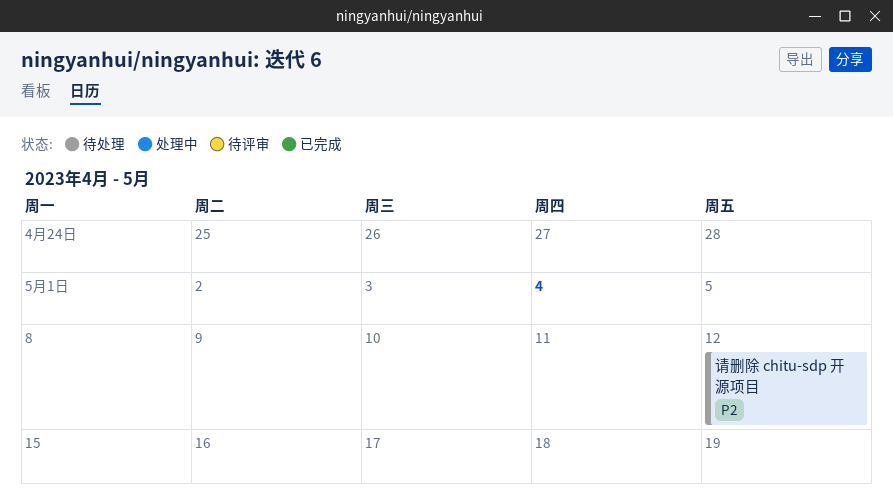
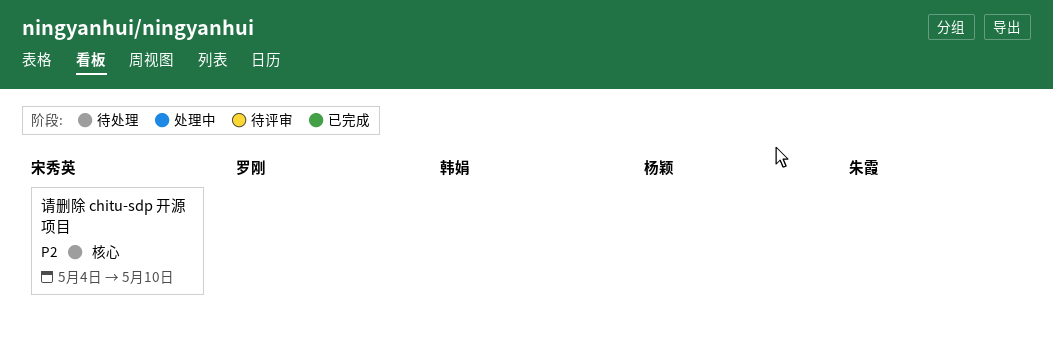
请删除 chitu-sdp 开源项目, due: May 12 -> May 10

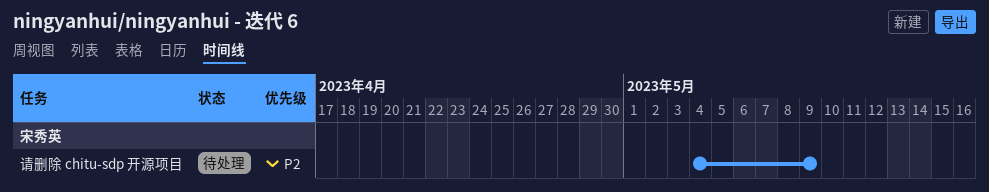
请删除 chitu-sdp 开源项目, due: May 10 -> May 9

